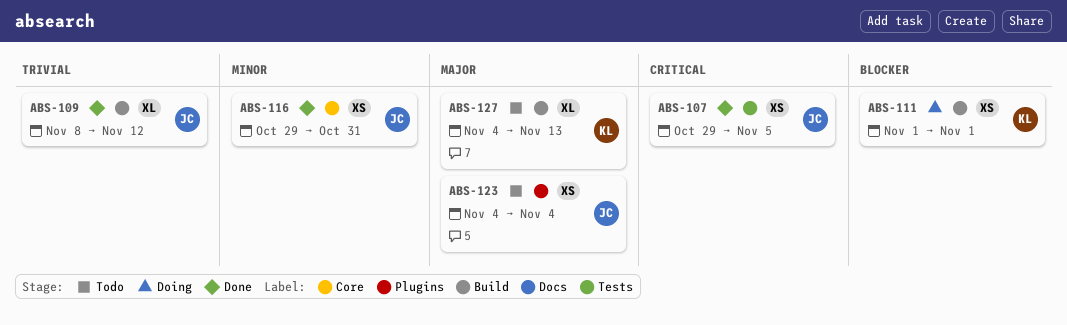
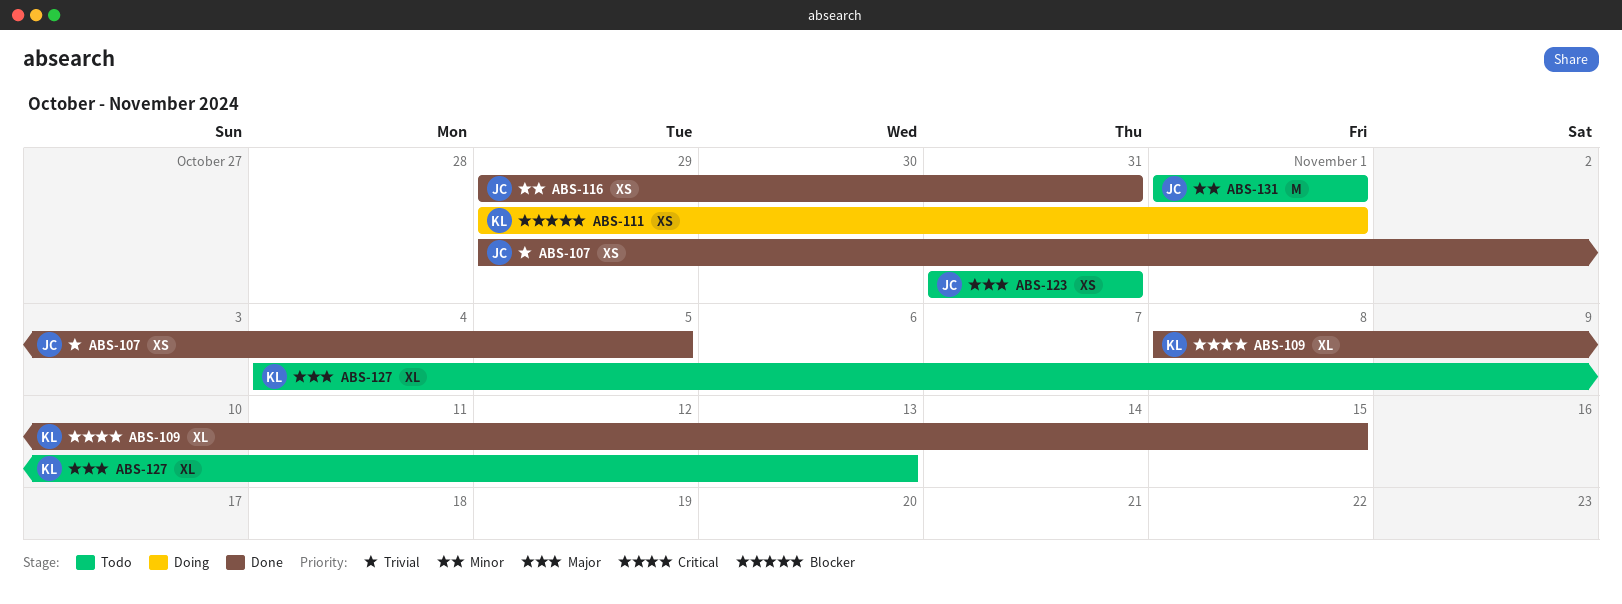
ABS-107, priority: Critical -> Trivial
ABS-109, owner: JC -> KL
ABS-109, priority: Trivial -> Critical
ABS-109, due: Nov 12 -> Nov 15
ABS-111, start: Nov 1 -> Oct 29
ABS-123, start: Nov 4 -> Oct 31
ABS-123, due: Nov 4 -> Oct 31
ABS-131: none -> present

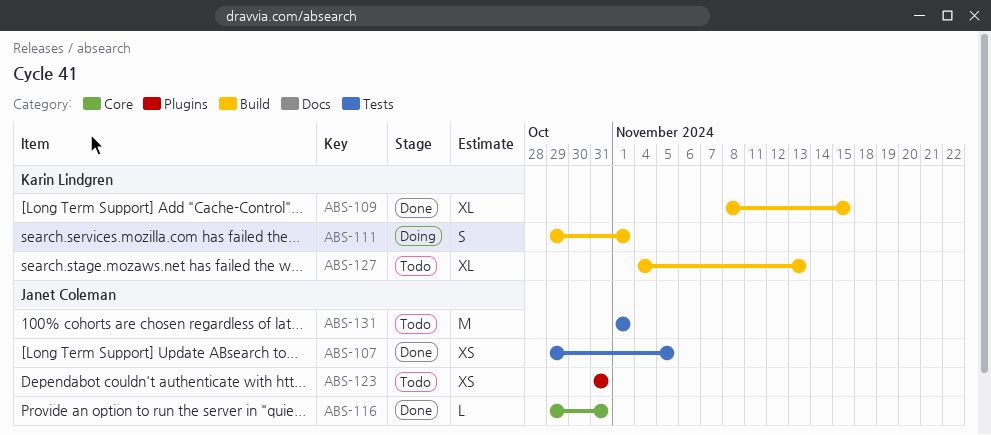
ABS-111, estimate: XS -> S
ABS-116, estimate: XS -> L

